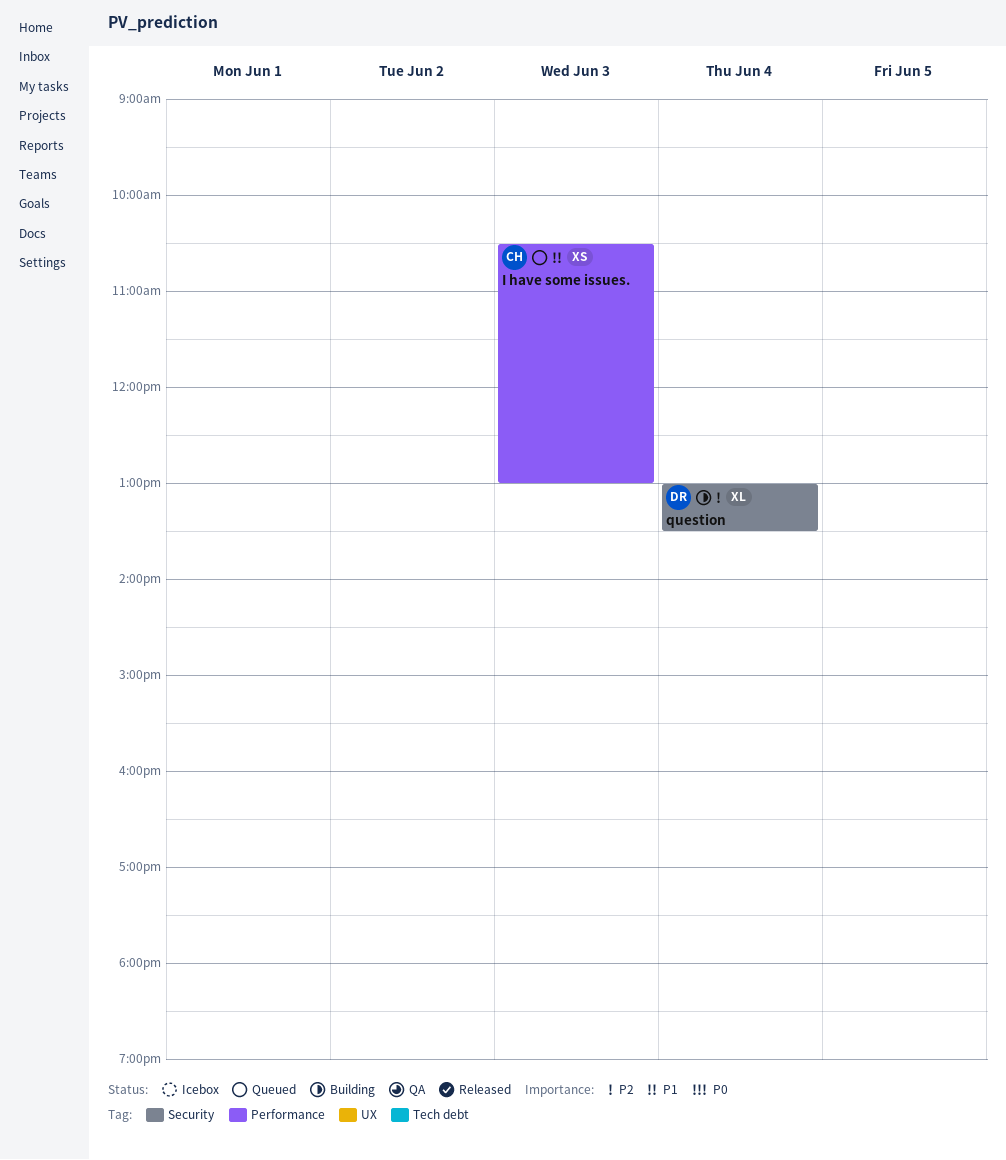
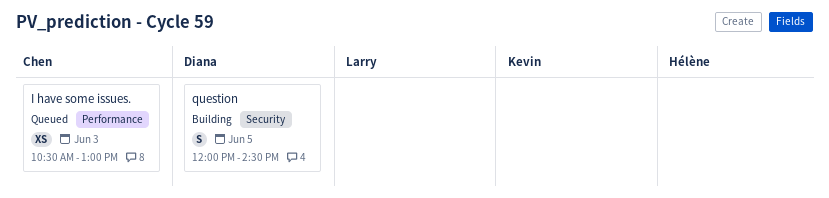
question, estimate: XL -> S
question, day: Jun 4 -> Jun 5
question, begins: 13:00 -> 12:00
question, ends: 13:30 -> 14:30

